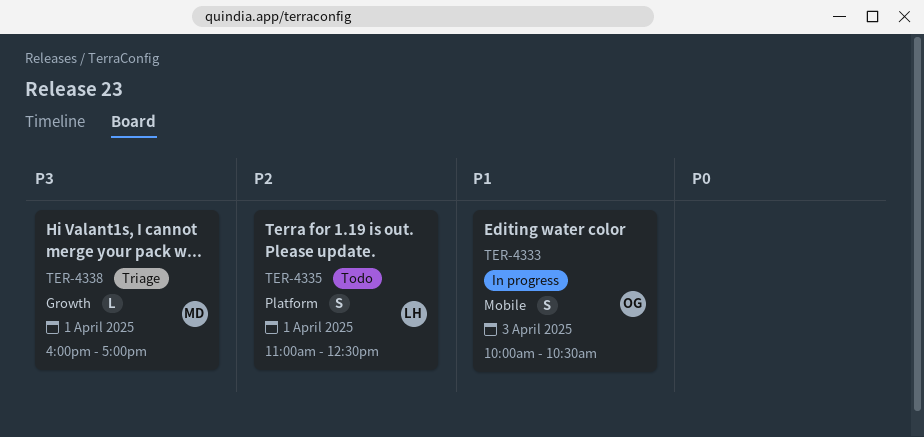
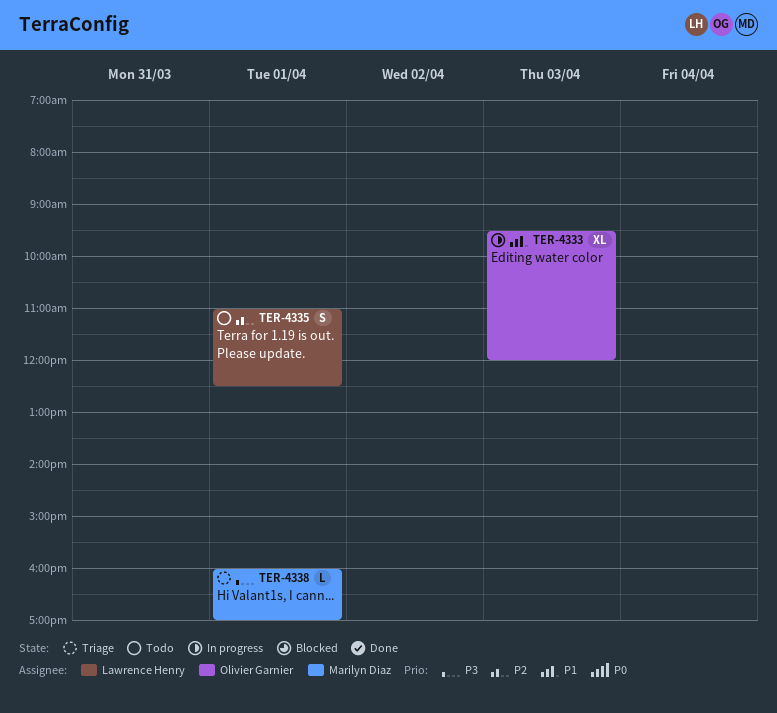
TER-4333, estimate: S -> XL
TER-4333, begins: 10:00 -> 09:30
TER-4333, ends: 10:30 -> 12:00

